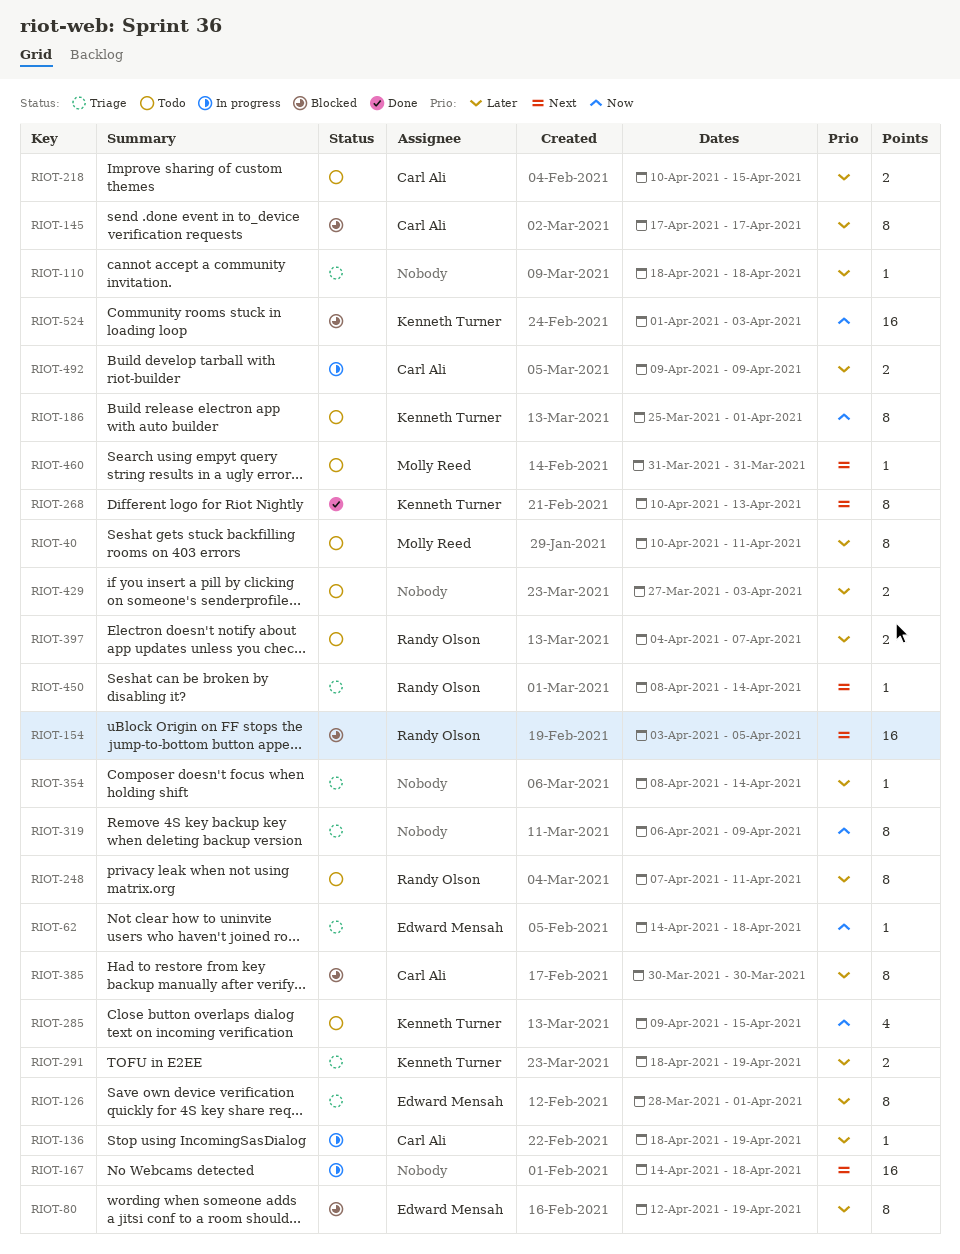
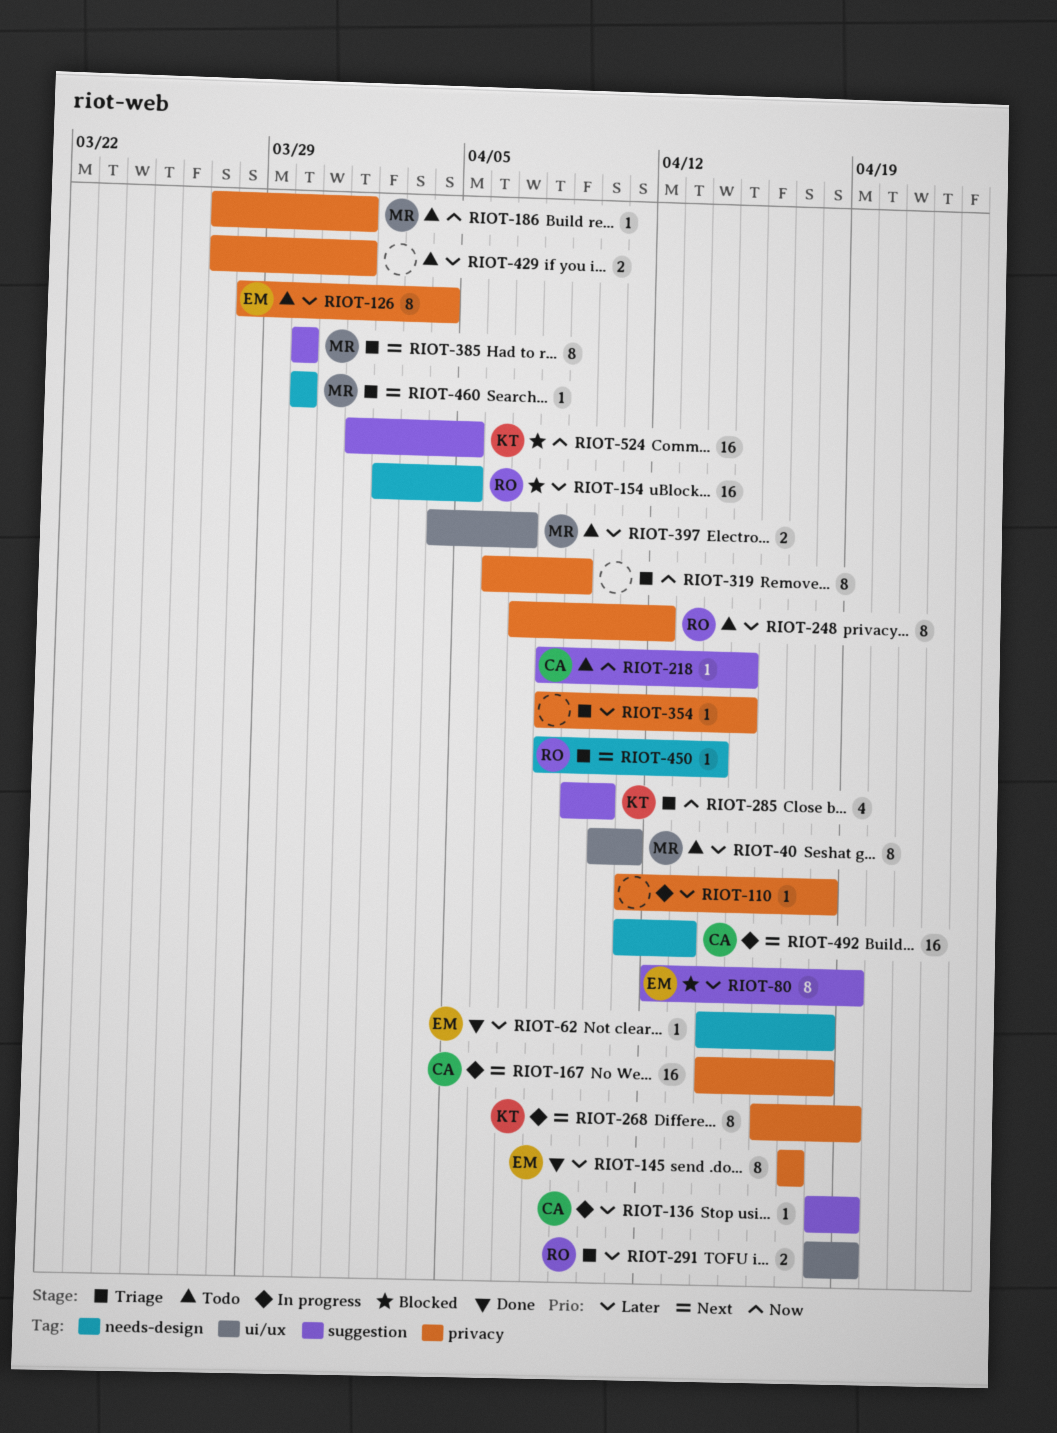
RIOT-62, status: Triage -> Done
RIOT-62, priority: Now -> Later
RIOT-110, status: Triage -> In progress
RIOT-110, start: Apr 18 -> Apr 11
RIOT-126, status: Triage -> Todo
RIOT-126, due: Apr 1 -> Apr 4
RIOT-145, status: Blocked -> Done
RIOT-145, owner: Carl Ali -> Edward Mensah
RIOT-154, priority: Next -> Later
RIOT-154, start: Apr 3 -> Apr 2
RIOT-167, owner: none -> Carl Ali
RIOT-186, owner: Kenneth Turner -> Molly Reed
RIOT-186, estimate: 8 -> 1
RIOT-186, start: Mar 25 -> Mar 27
RIOT-218, priority: Later -> Now
RIOT-218, estimate: 2 -> 1
RIOT-218, start: Apr 10 -> Apr 8
RIOT-248, due: Apr 11 -> Apr 12
RIOT-268, status: Done -> In progress
RIOT-268, start: Apr 10 -> Apr 16
RIOT-268, due: Apr 13 -> Apr 19
RIOT-285, status: Todo -> Triage
RIOT-285, due: Apr 15 -> Apr 10
RIOT-291, owner: Kenneth Turner -> Randy Olson
RIOT-354, due: Apr 14 -> Apr 15
RIOT-385, status: Blocked -> Triage
RIOT-385, owner: Carl Ali -> Molly Reed
RIOT-385, priority: Later -> Next
RIOT-397, owner: Randy Olson -> Molly Reed
RIOT-429, due: Apr 3 -> Apr 1
RIOT-460, status: Todo -> Triage
RIOT-460, start: Mar 31 -> Mar 30
RIOT-460, due: Mar 31 -> Mar 30
RIOT-492, priority: Later -> Next
RIOT-492, estimate: 2 -> 16
RIOT-492, start: Apr 9 -> Apr 11
RIOT-492, due: Apr 9 -> Apr 13
RIOT-524, due: Apr 3 -> Apr 5

